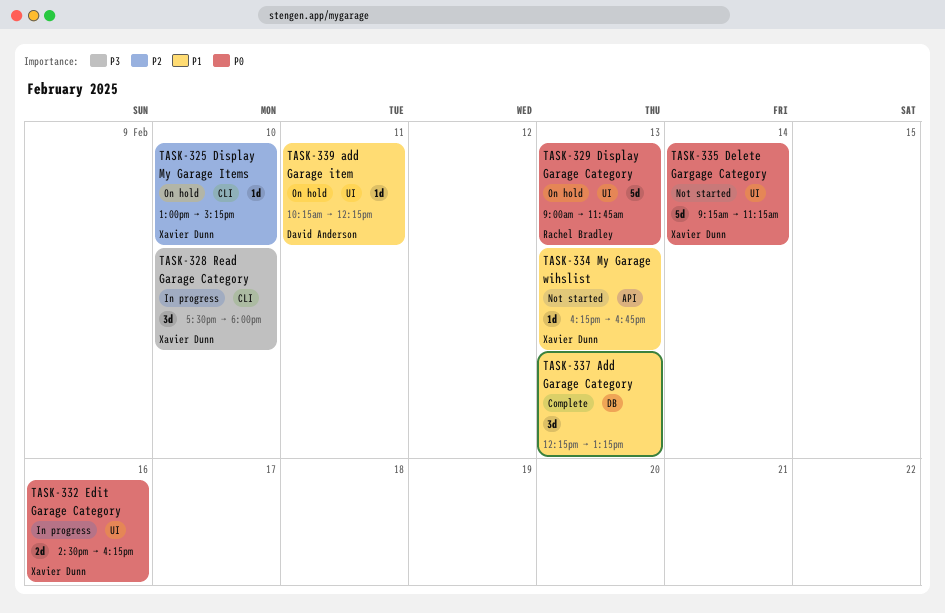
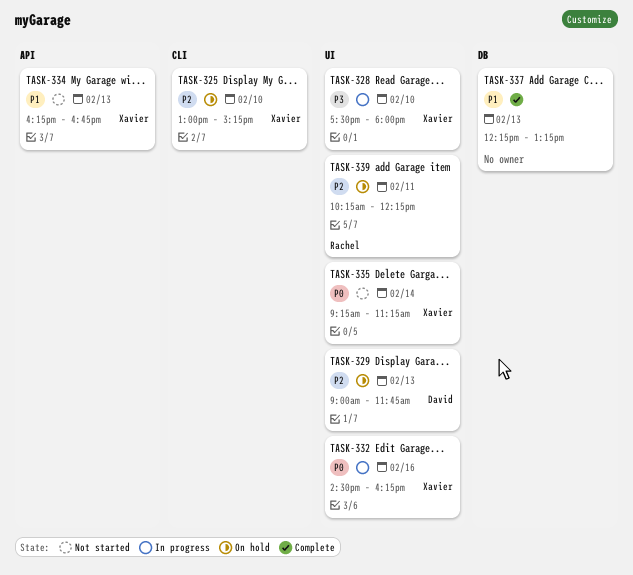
TASK-328, label: CLI -> UI
TASK-329, owner: Rachel Bradley -> David Anderson
TASK-329, priority: P0 -> P2
TASK-339, owner: David Anderson -> Rachel Bradley
TASK-339, priority: P1 -> P2

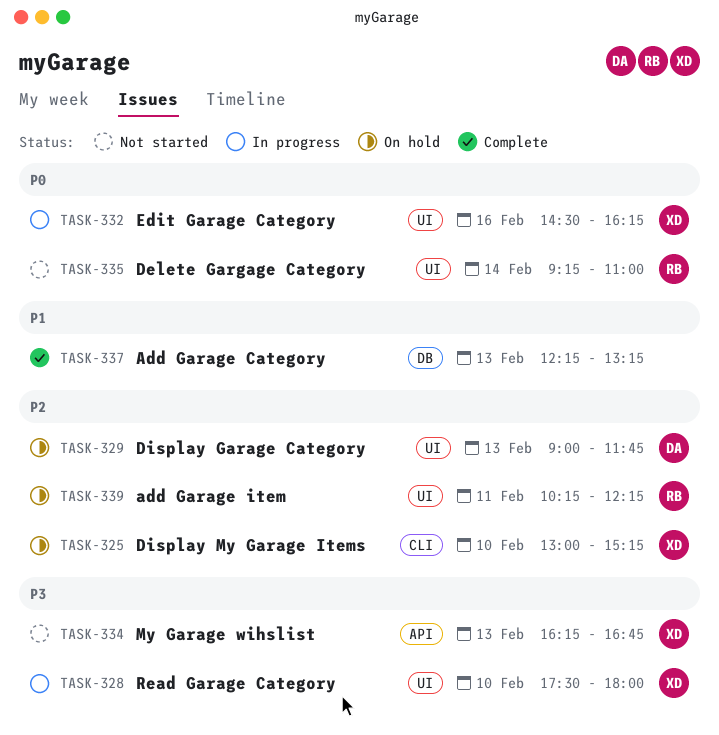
TASK-334, priority: P1 -> P3
TASK-335, owner: Xavier -> Rachel
TASK-335, ends: 11:15 -> 11:00

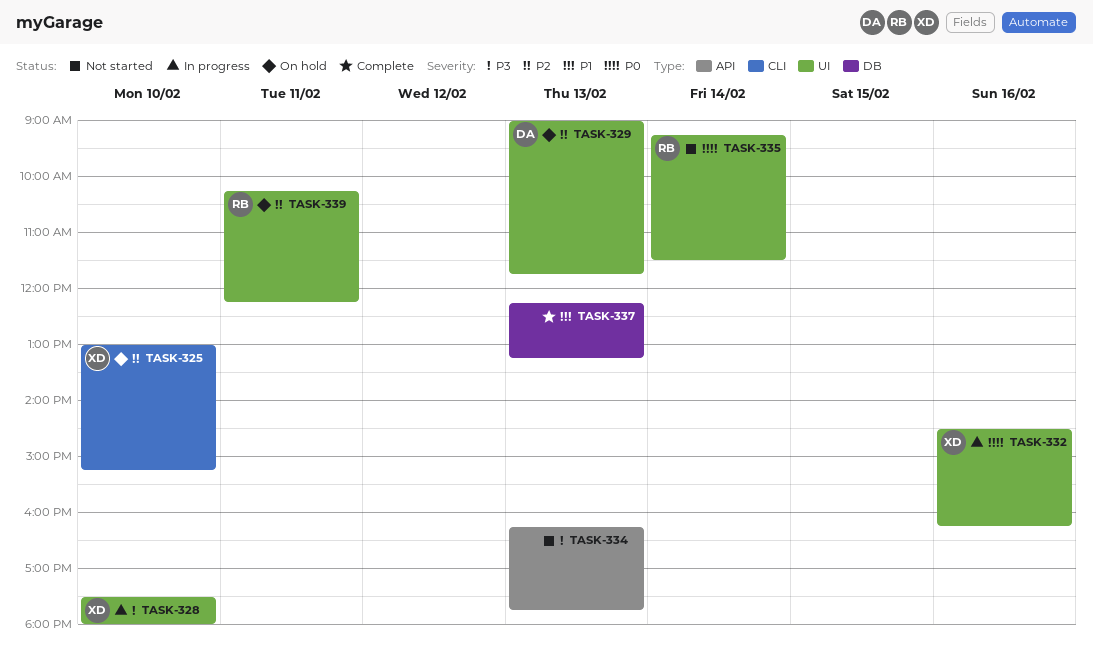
TASK-334, owner: XD -> none
TASK-334, ends: 16:45 -> 17:45
TASK-335, ends: 11:00 -> 11:30

